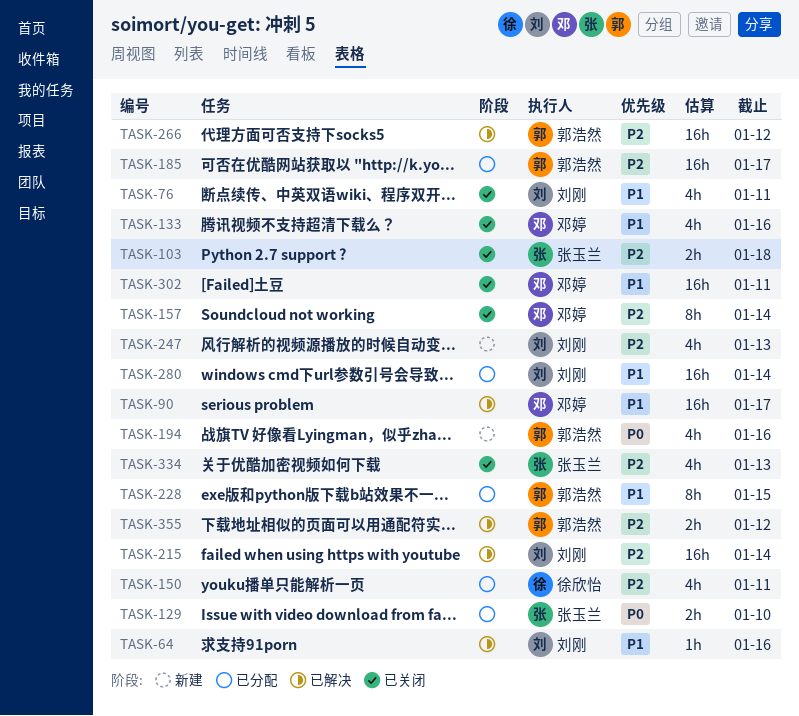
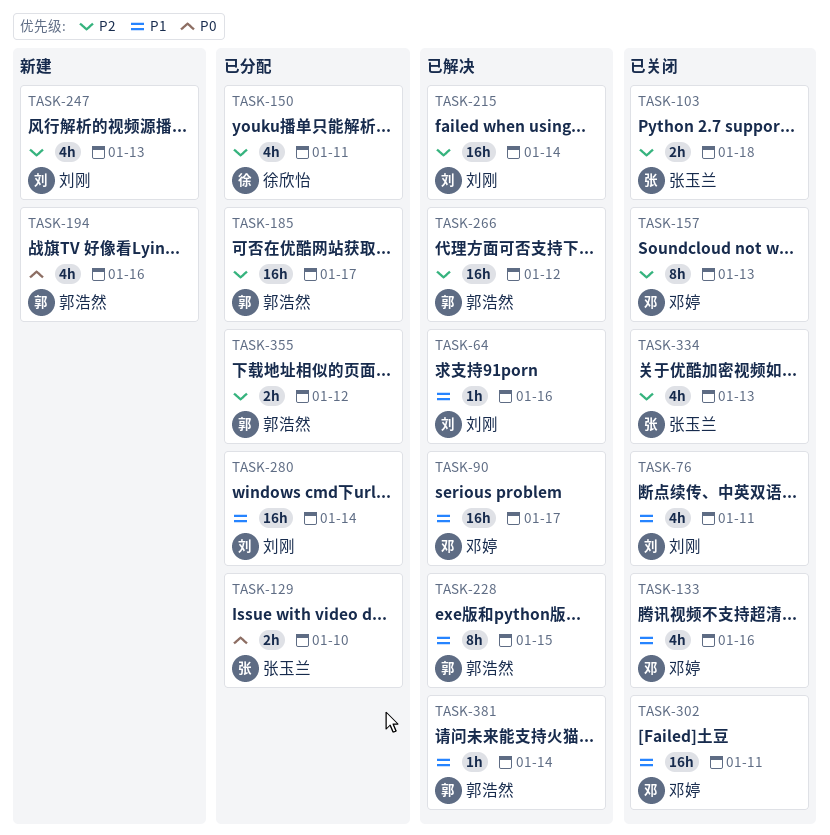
TASK-157, due: Jan 14 -> Jan 13
TASK-228, status: 已分配 -> 已解决
TASK-355, status: 已解决 -> 已分配
TASK-381: none -> present

